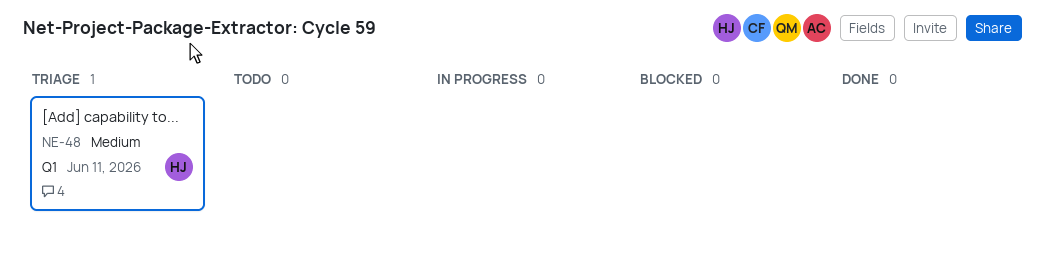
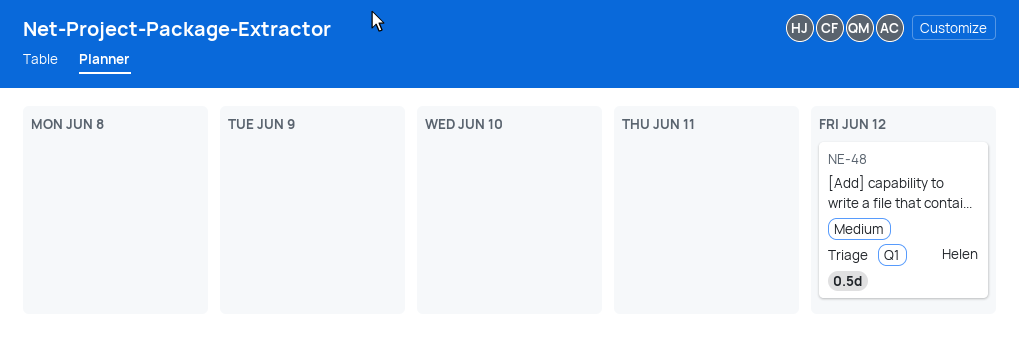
NE-48, due: Jun 11 -> Jun 12

